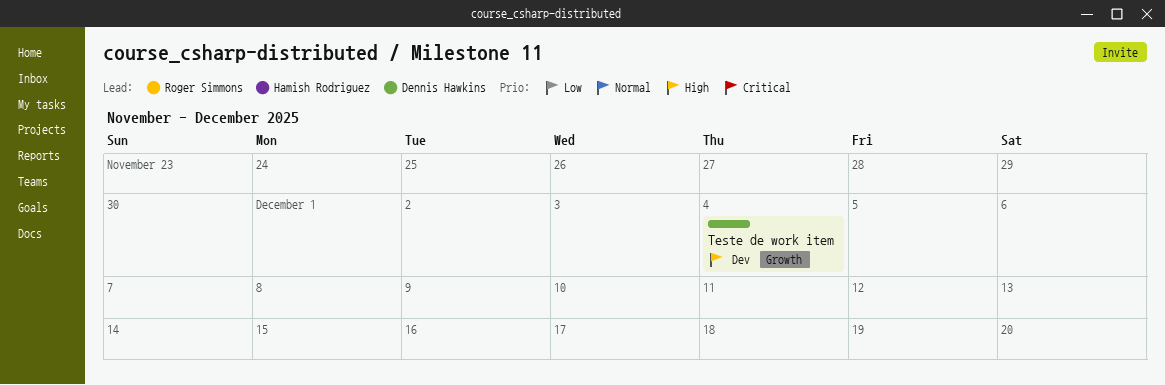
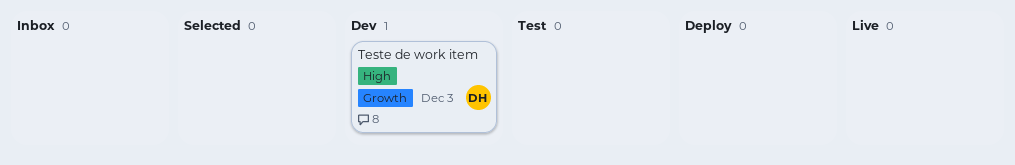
Teste de work item, due: Dec 4 -> Dec 3

